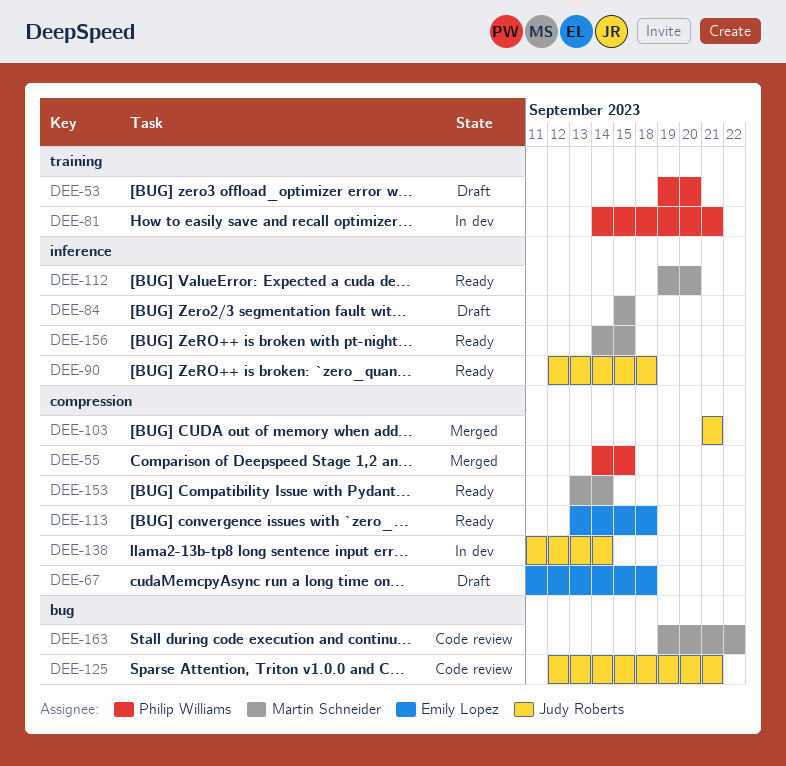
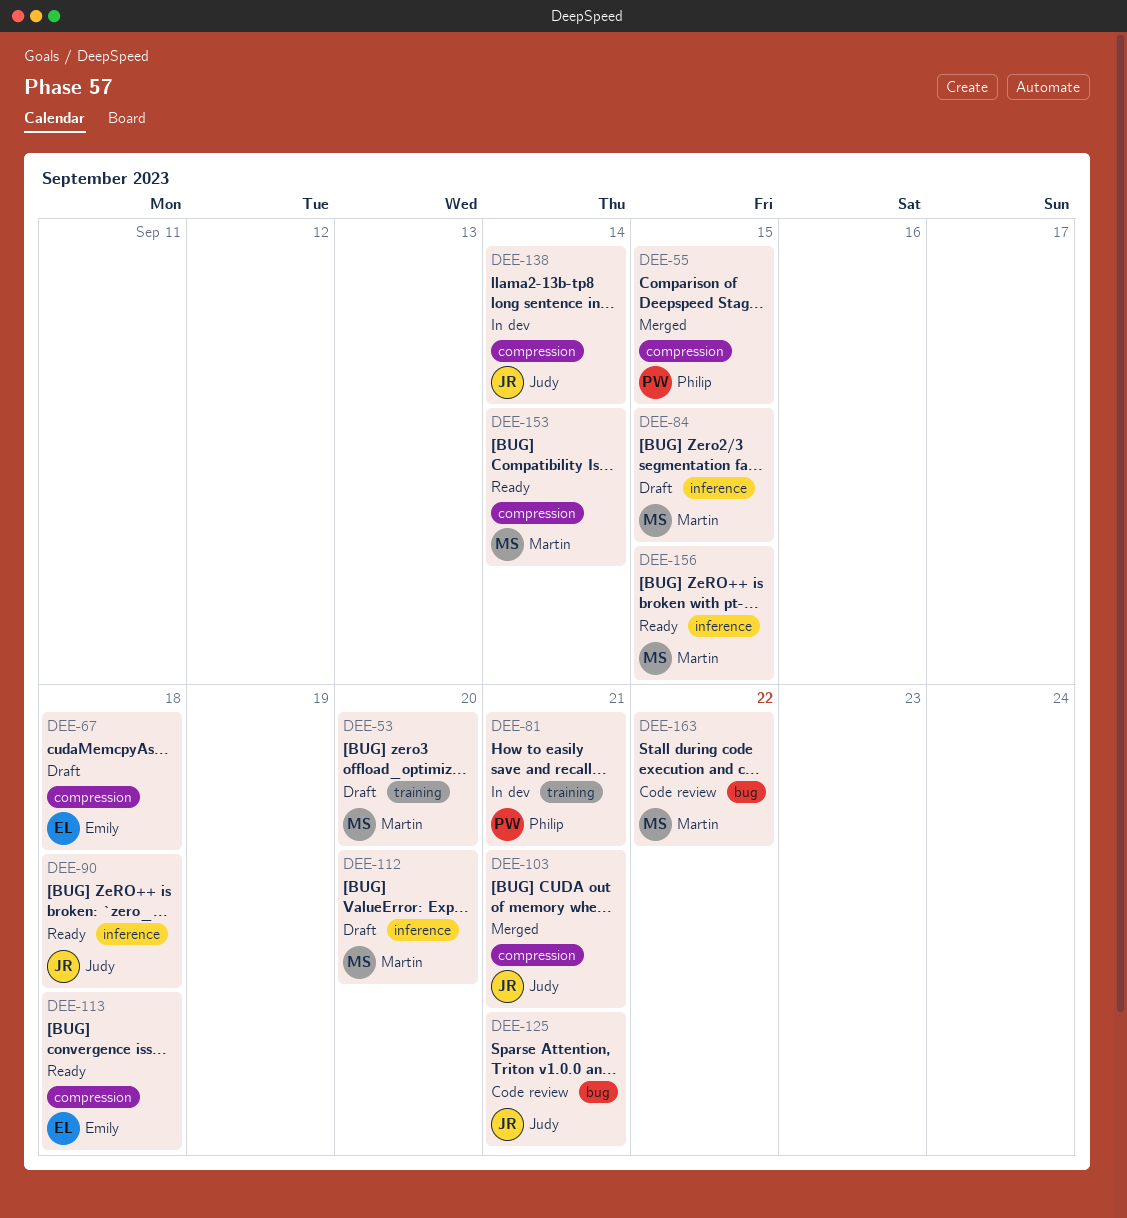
DEE-53, owner: Philip Williams -> Martin Schneider
DEE-112, status: Ready -> Draft

